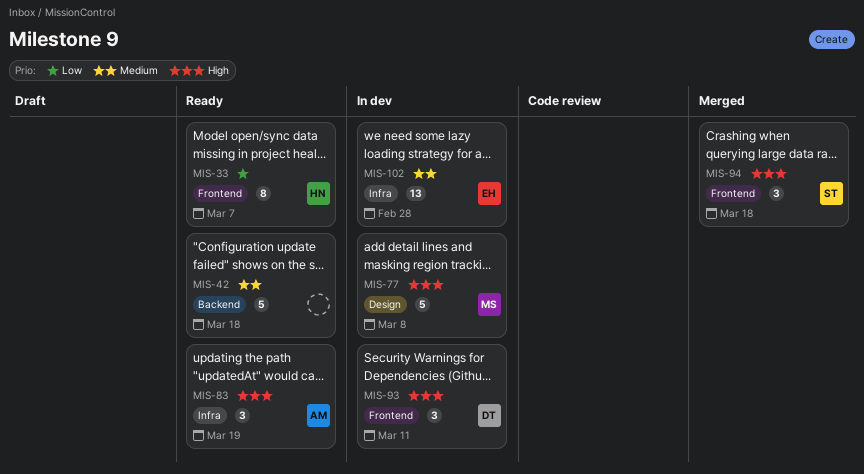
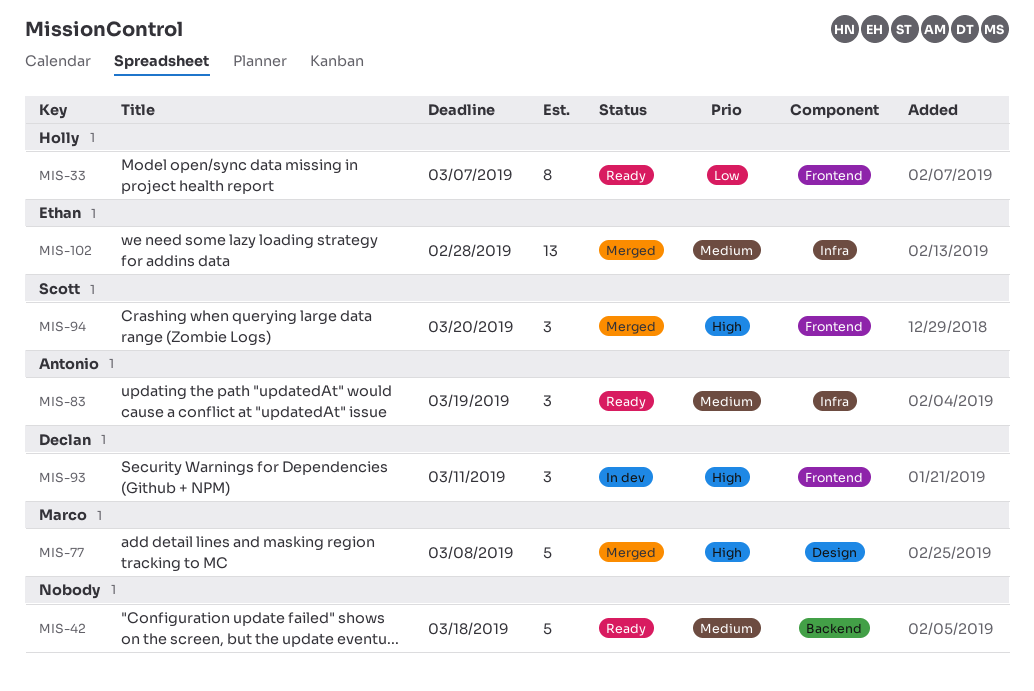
MIS-77, status: In dev -> Merged
MIS-83, priority: High -> Medium
MIS-94, due: Mar 18 -> Mar 20
MIS-102, status: In dev -> Merged

